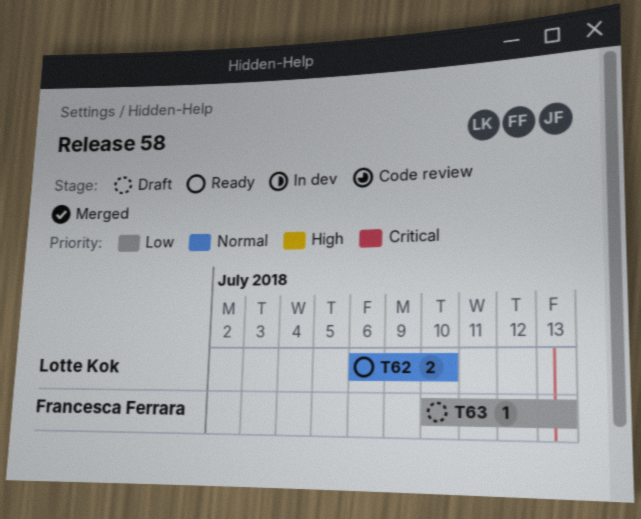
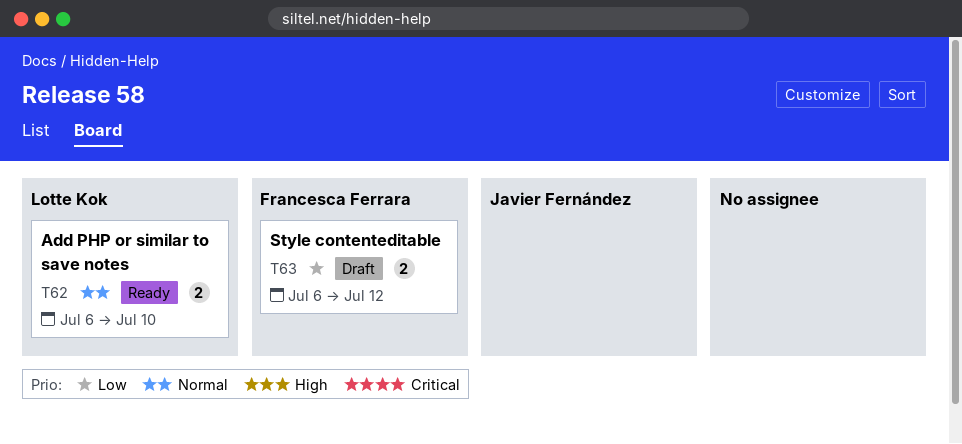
T63, estimate: 1 -> 2
T63, start: Jul 10 -> Jul 6
T63, due: Jul 13 -> Jul 12

